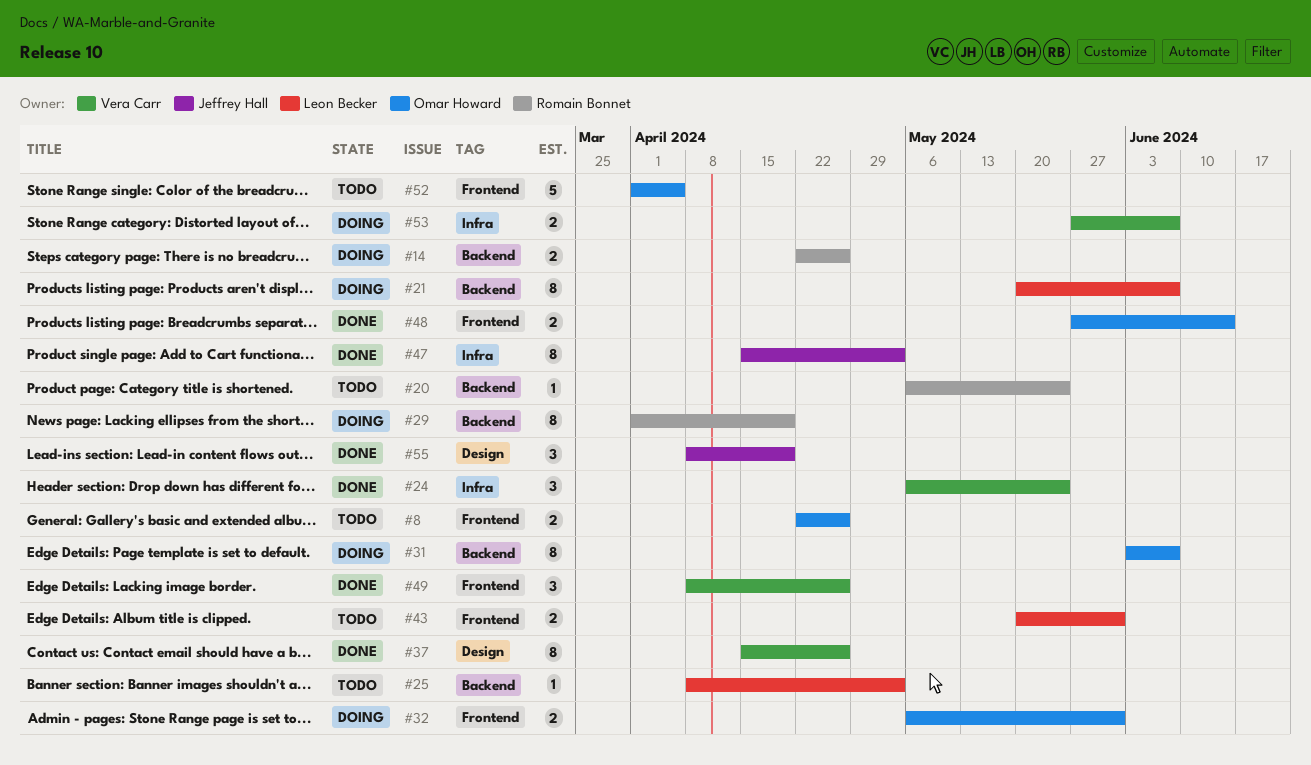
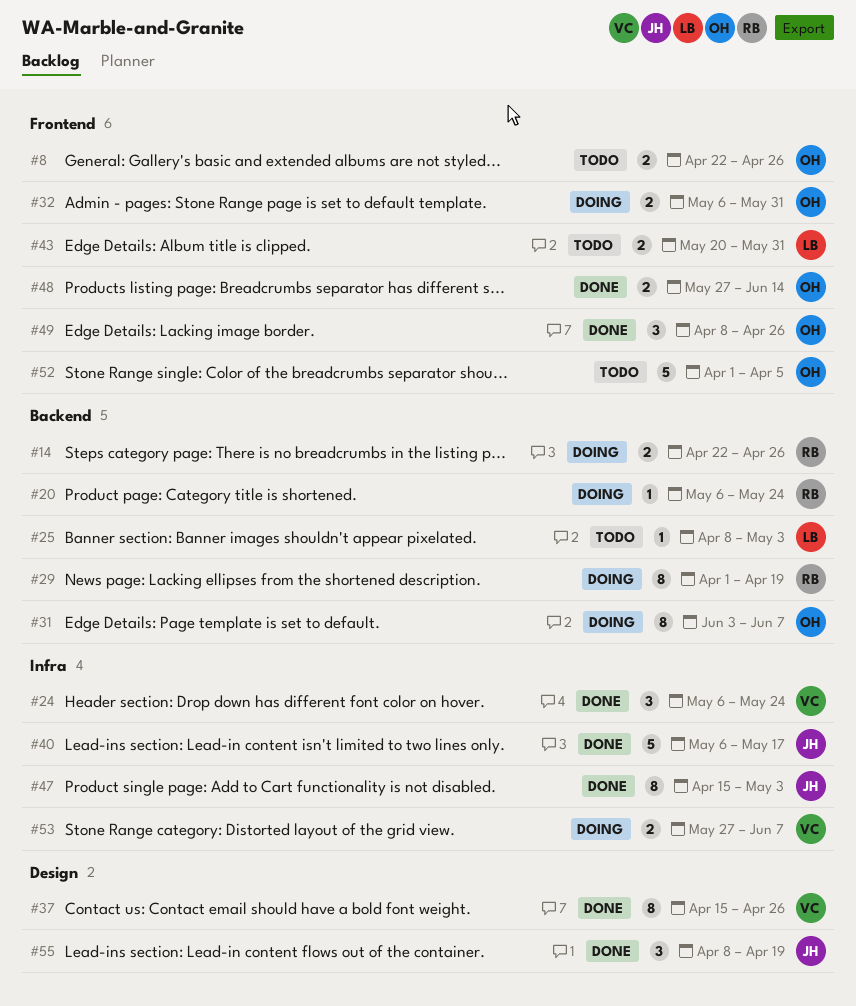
#20, status: Todo -> Doing
#21: present -> none
#40: none -> present
#49, owner: Vera Carr -> Omar Howard

